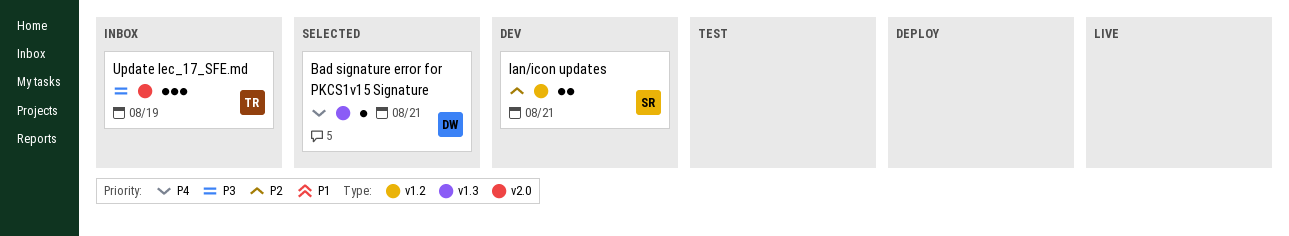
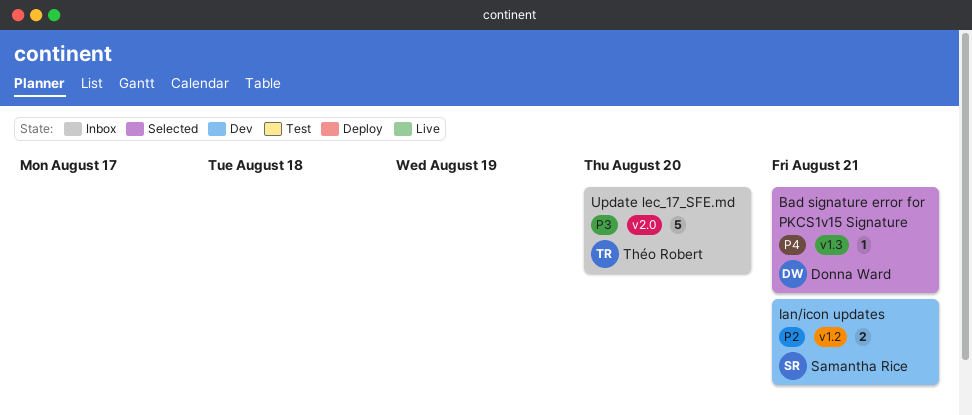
Update lec_17_SFE.md, estimate: 3 -> 5
Update lec_17_SFE.md, due: Aug 19 -> Aug 20

